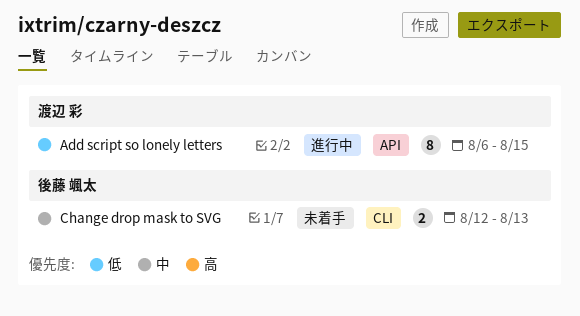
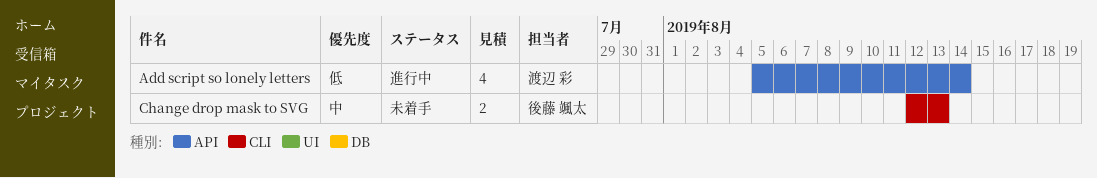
Add script so lonely letters, estimate: 8 -> 4
Add script so lonely letters, start: Aug 6 -> Aug 5
Add script so lonely letters, due: Aug 15 -> Aug 14

